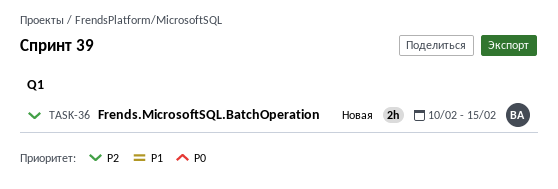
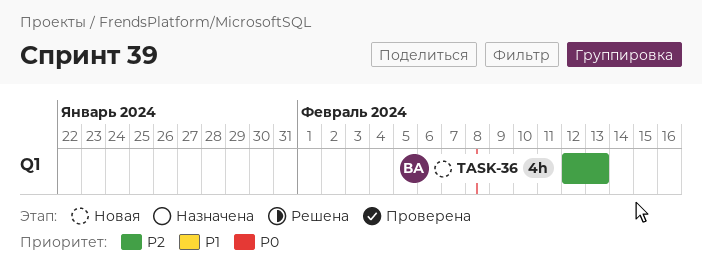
TASK-36, estimate: 2h -> 4h
TASK-36, start: Feb 10 -> Feb 12
TASK-36, due: Feb 15 -> Feb 13

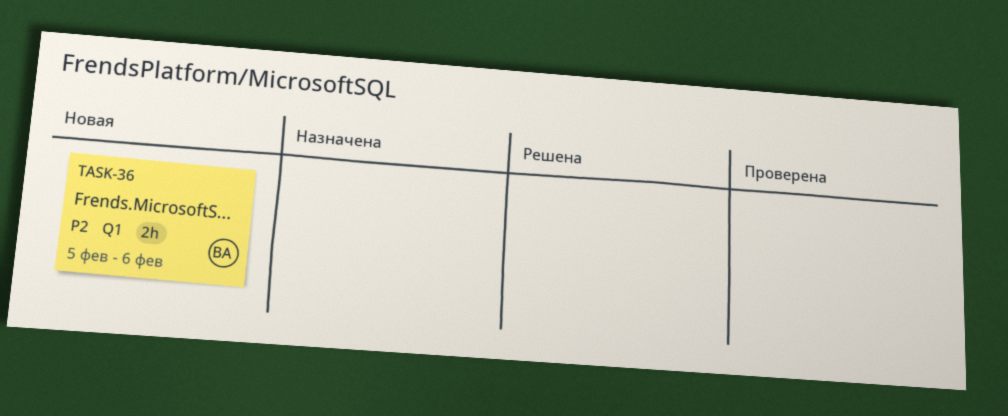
TASK-36, estimate: 4h -> 2h
TASK-36, start: Feb 12 -> Feb 5
TASK-36, due: Feb 13 -> Feb 6

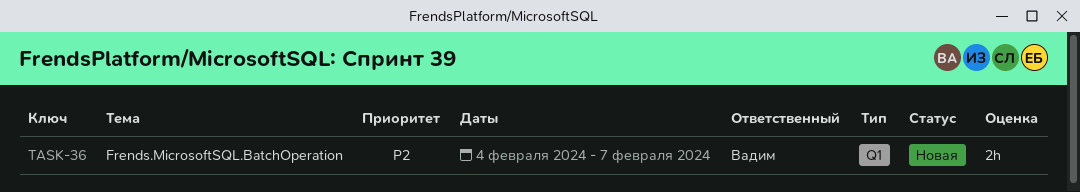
TASK-36, start: Feb 5 -> Feb 4
TASK-36, due: Feb 6 -> Feb 7

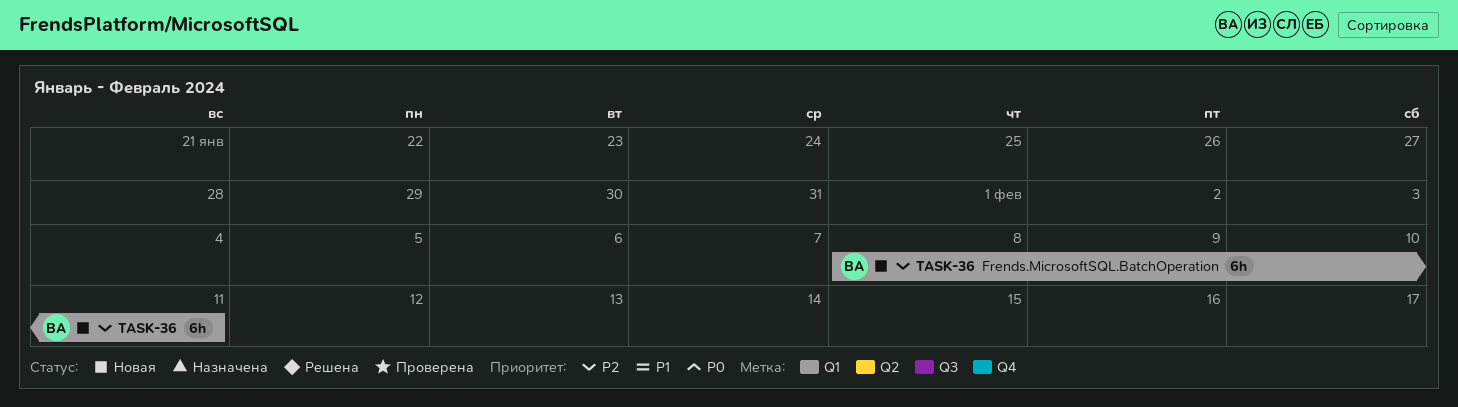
TASK-36, estimate: 2h -> 6h
TASK-36, start: Feb 4 -> Feb 8
TASK-36, due: Feb 7 -> Feb 11

